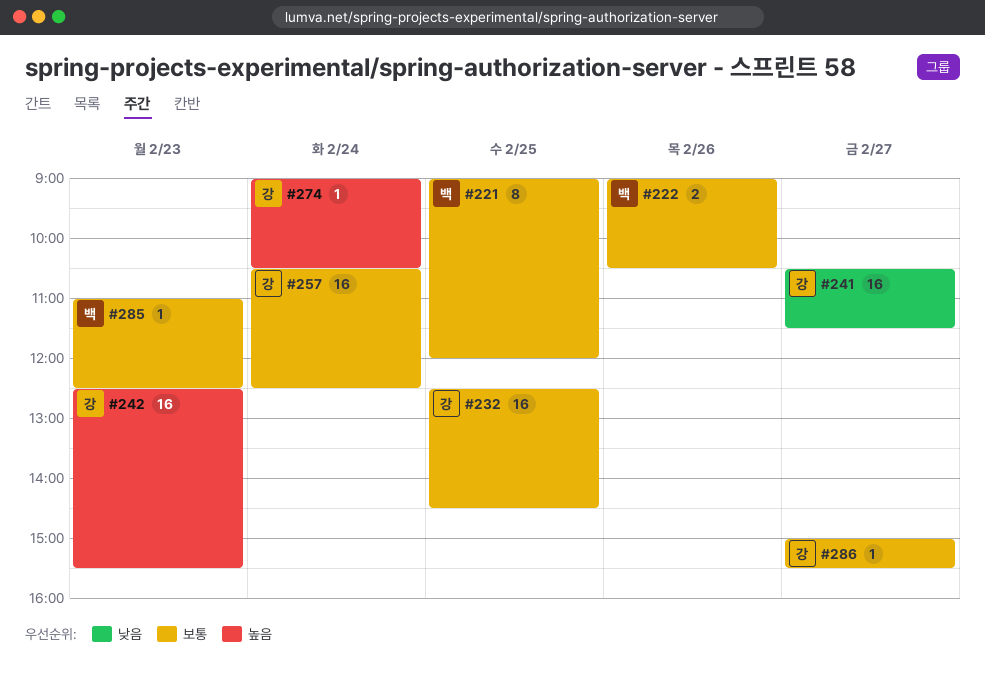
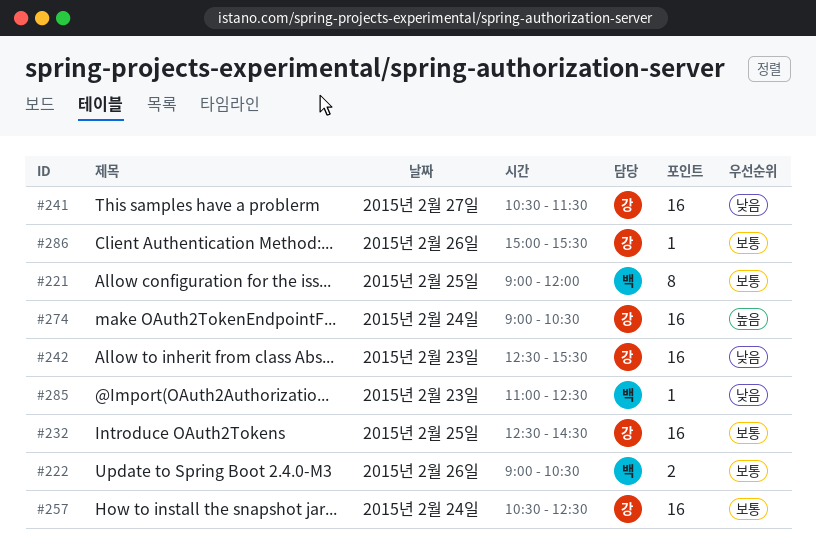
#242, priority: 높음 -> 낮음
#274, estimate: 1 -> 16
#285, priority: 보통 -> 낮음
#286, day: Feb 27 -> Feb 26

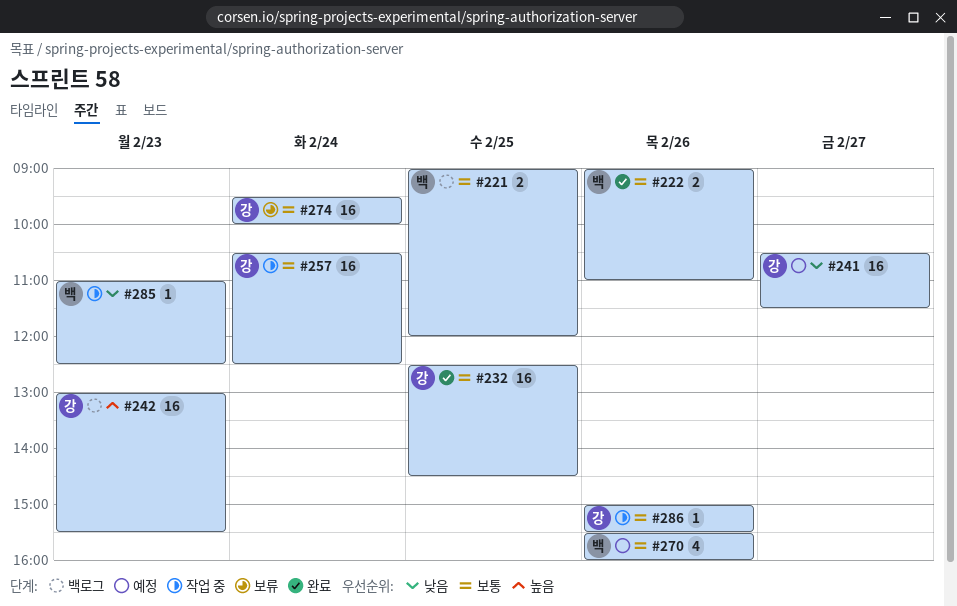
#221, estimate: 8 -> 2
#222, ends: 10:30 -> 11:00
#242, priority: 낮음 -> 높음
#242, begins: 12:30 -> 13:00
#270: none -> present
#274, priority: 높음 -> 보통
#274, begins: 09:00 -> 09:30
#274, ends: 10:30 -> 10:00

